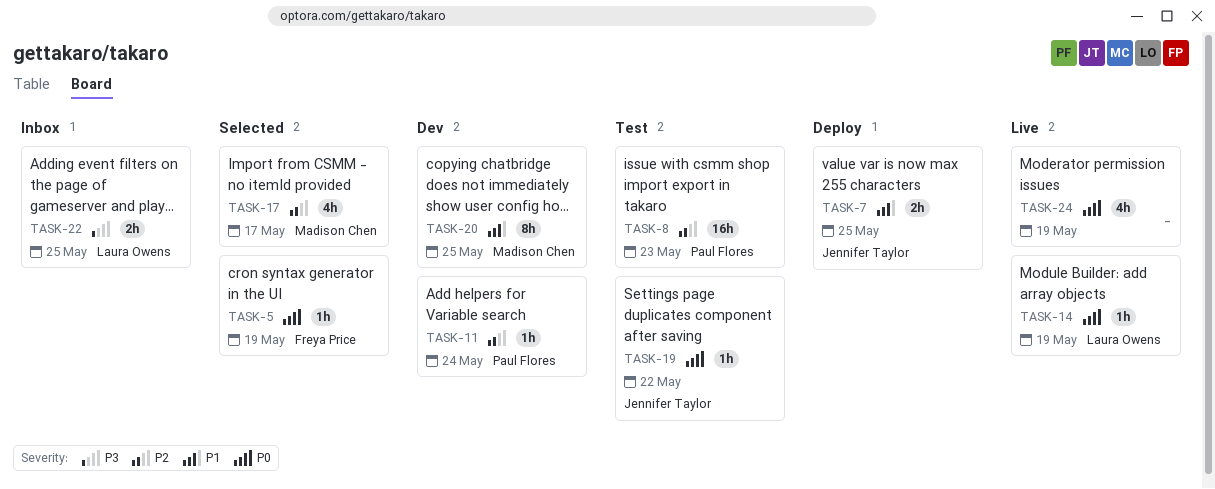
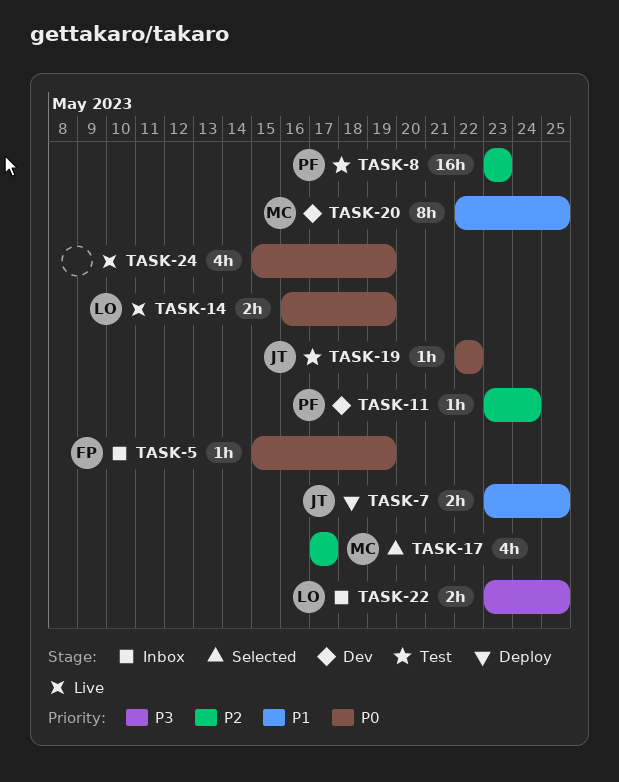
TASK-5, status: Selected -> Inbox
TASK-14, estimate: 1h -> 2h

